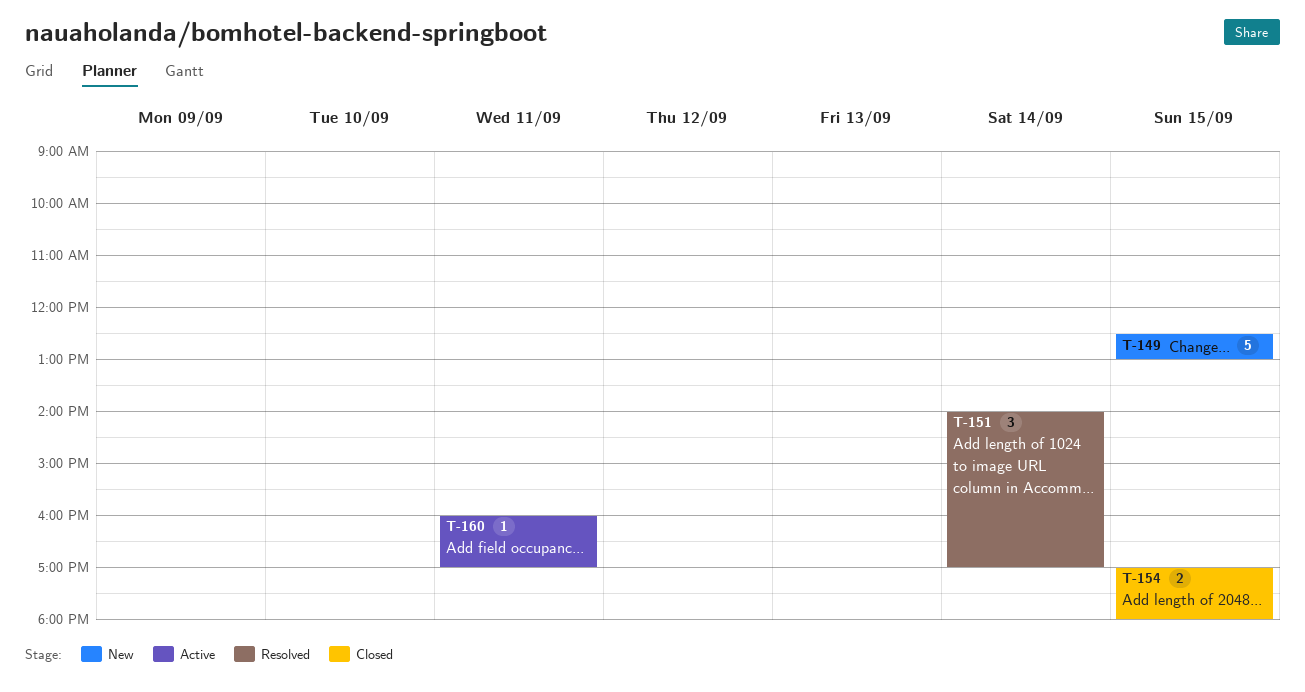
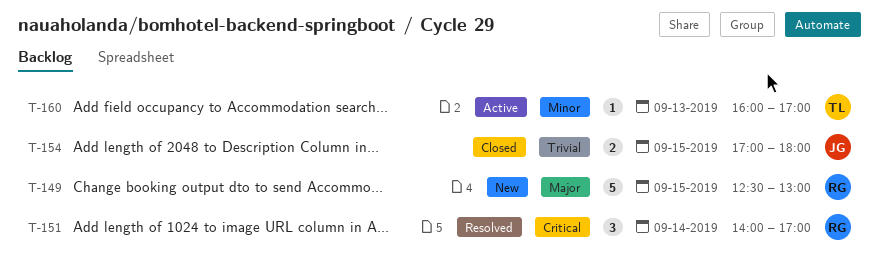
T-160, day: Sep 11 -> Sep 13

